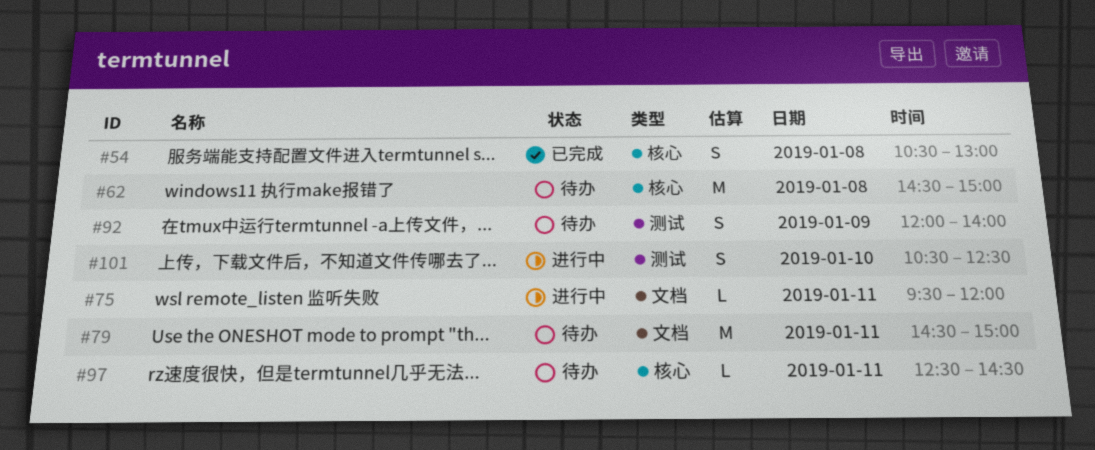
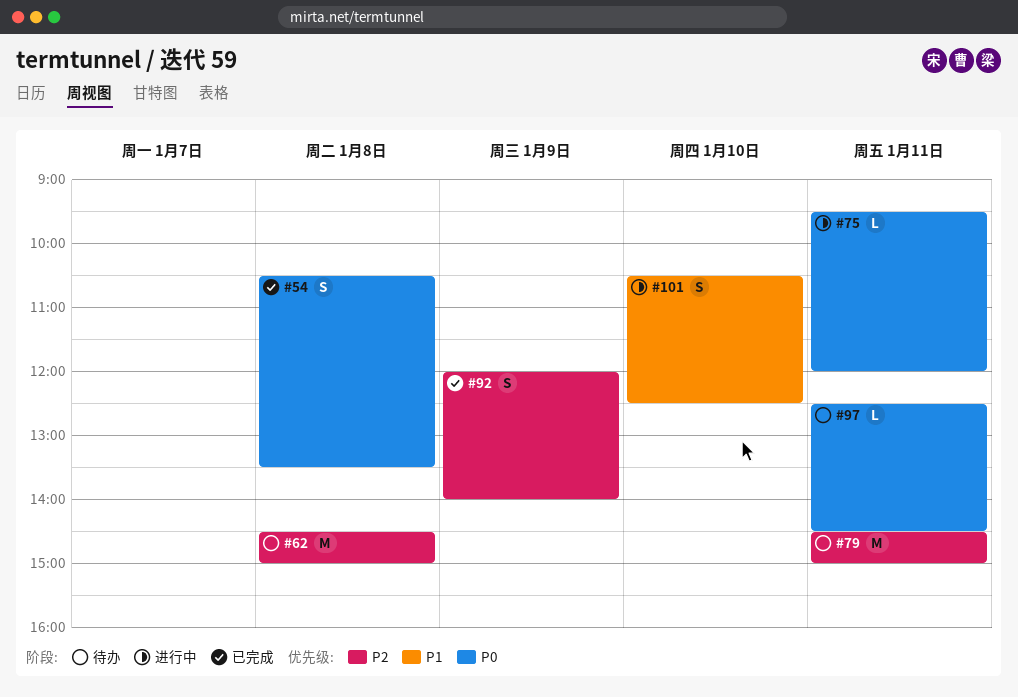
#54, ends: 13:00 -> 13:30
#92, status: 待办 -> 已完成

